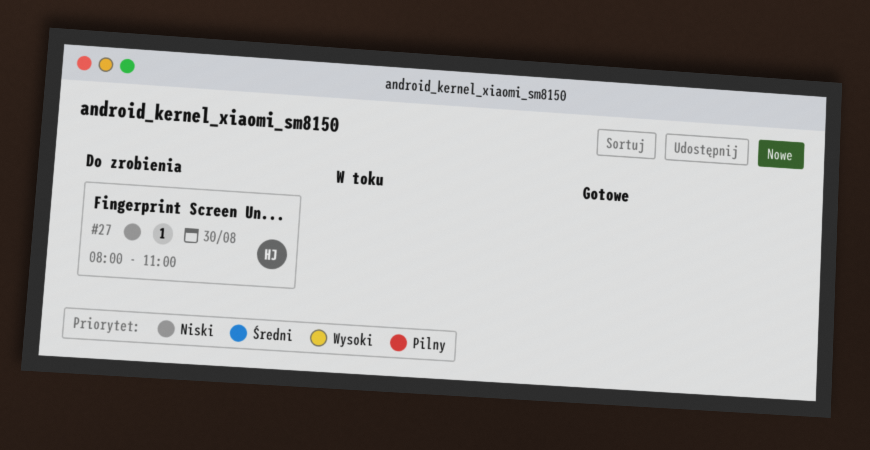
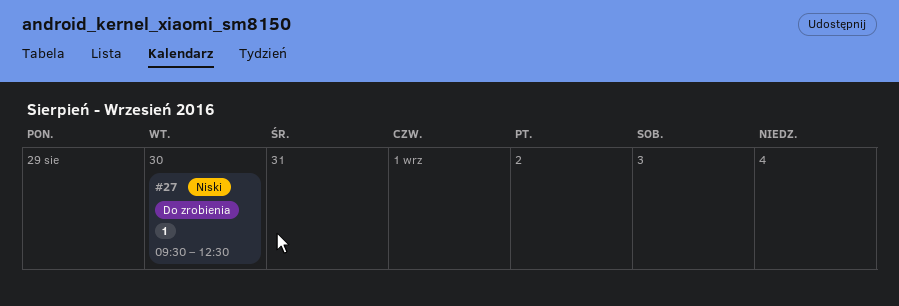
#27, begins: 08:00 -> 09:30
#27, ends: 11:00 -> 12:30

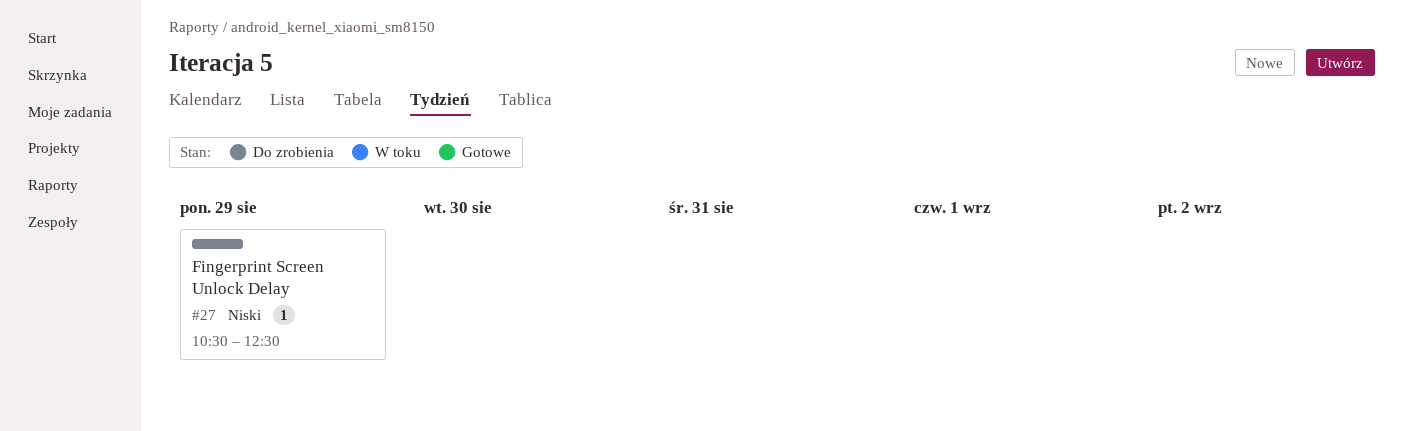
#27, day: Aug 30 -> Aug 29
#27, begins: 09:30 -> 10:30

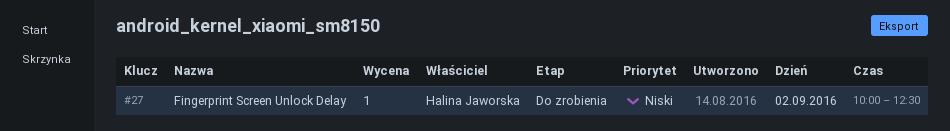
#27, day: Aug 29 -> Sep 2
#27, begins: 10:30 -> 10:00

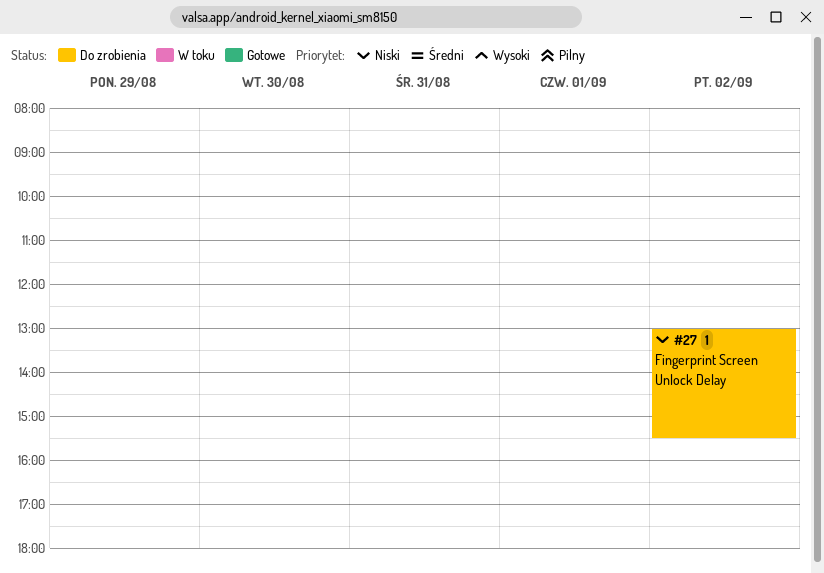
#27, begins: 10:00 -> 13:00
#27, ends: 12:30 -> 15:30

